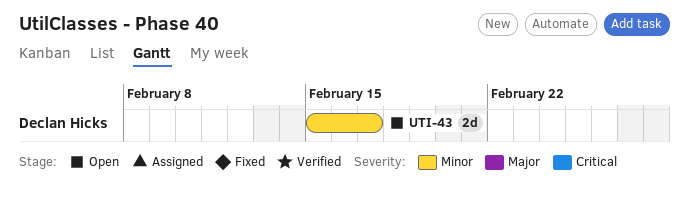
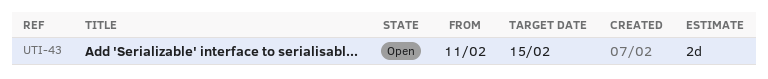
UTI-43, start: Feb 15 -> Feb 11
UTI-43, due: Feb 17 -> Feb 15

